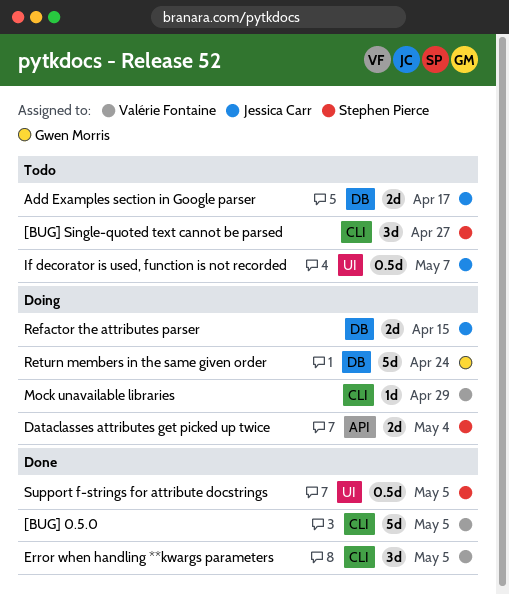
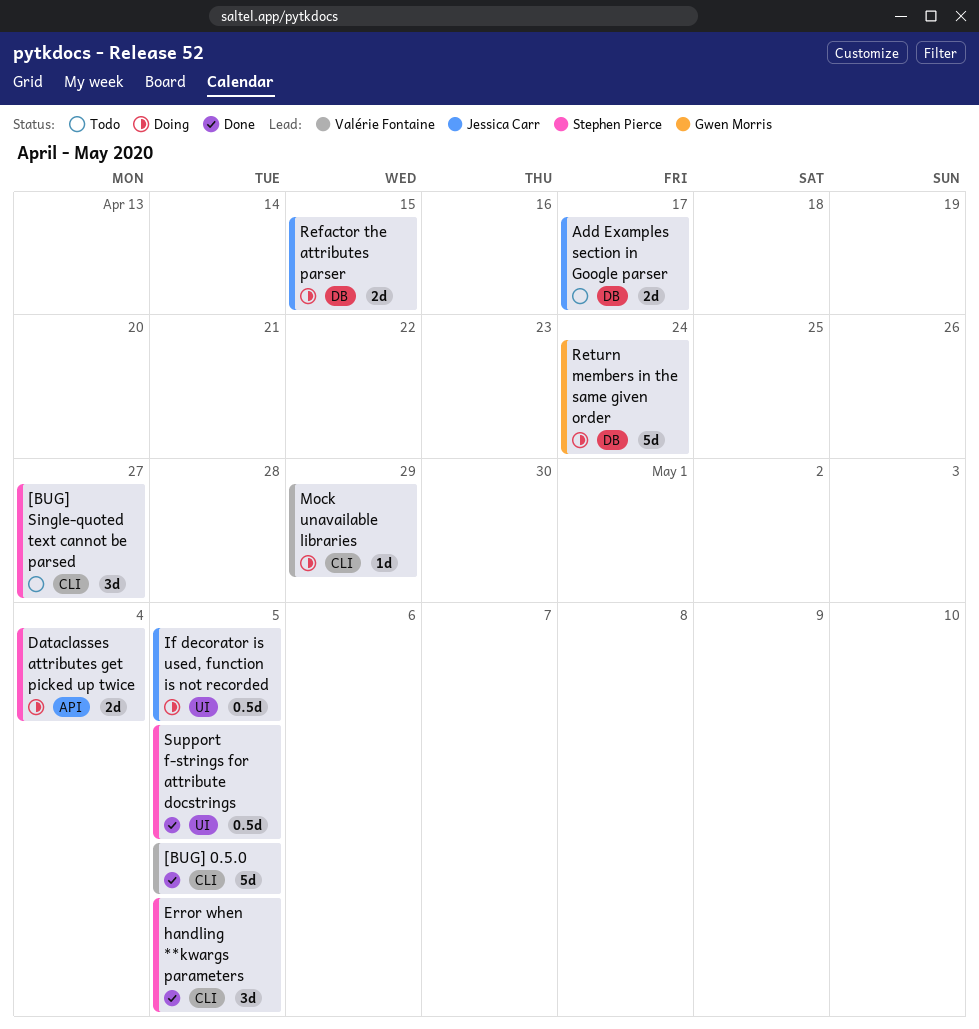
Error when handling **kwargs parameters, owner: Valérie Fontaine -> Stephen Pierce
If decorator is used, function is not recorded, status: Todo -> Doing
If decorator is used, function is not recorded, due: May 7 -> May 5

